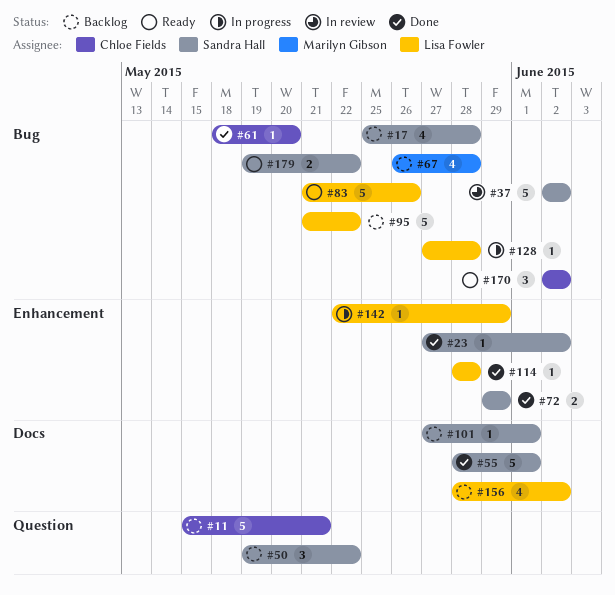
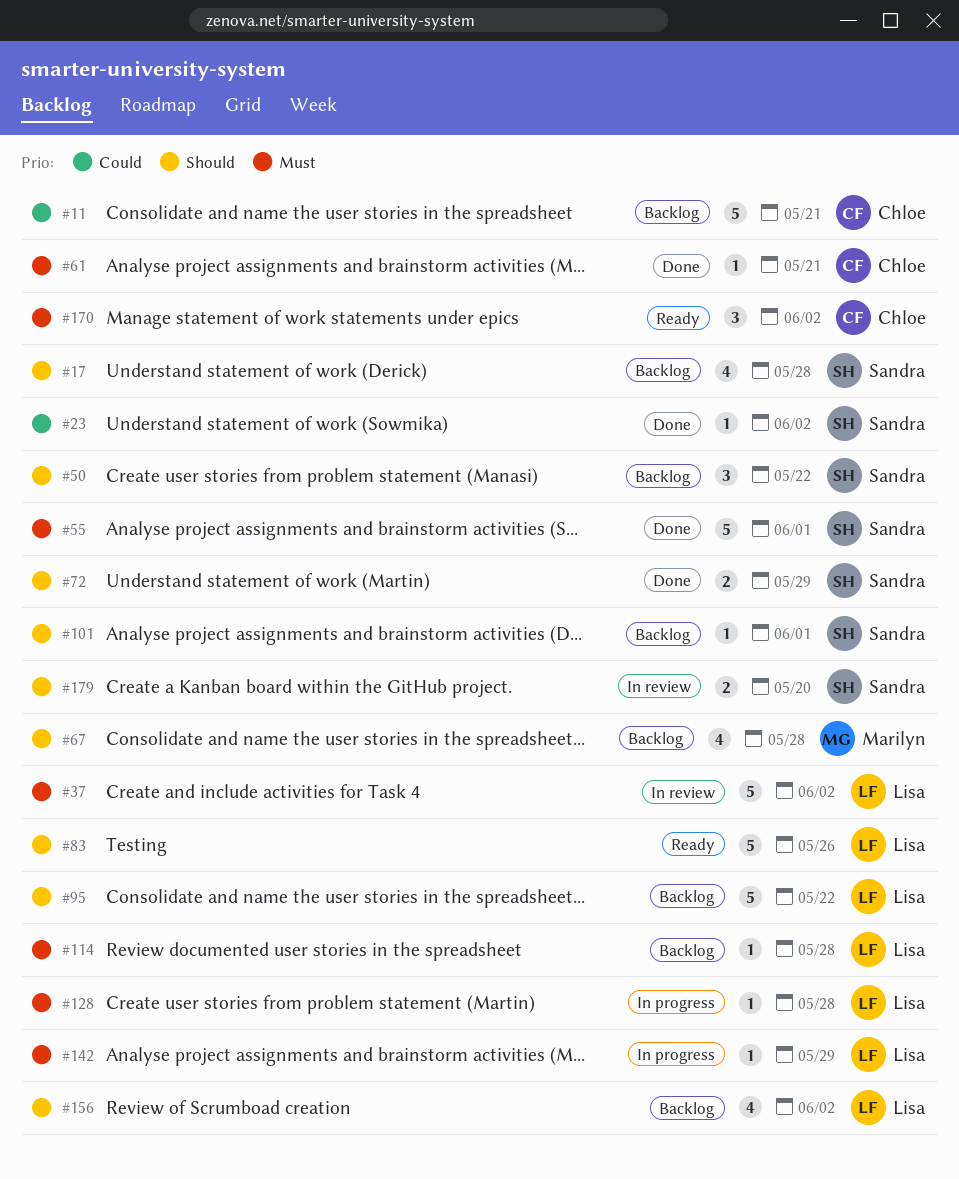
#37, owner: Sandra Hall -> Lisa Fowler
#61, due: May 20 -> May 21
#114, status: Done -> Backlog
#179, status: Ready -> In review
#179, due: May 22 -> May 20

